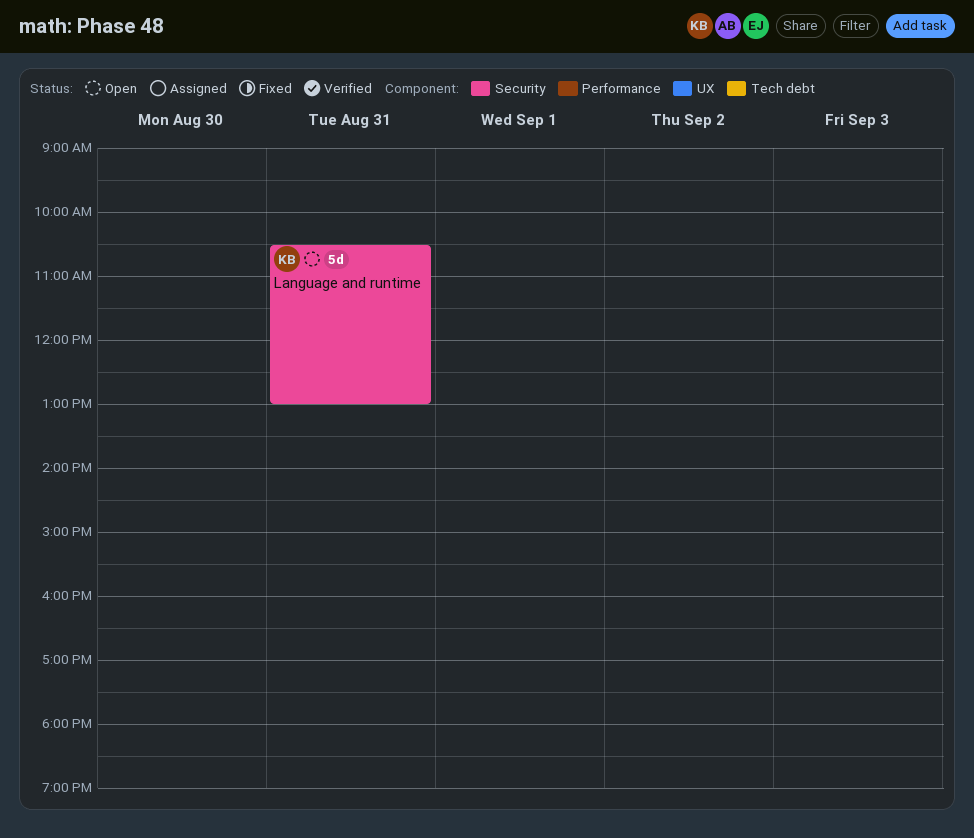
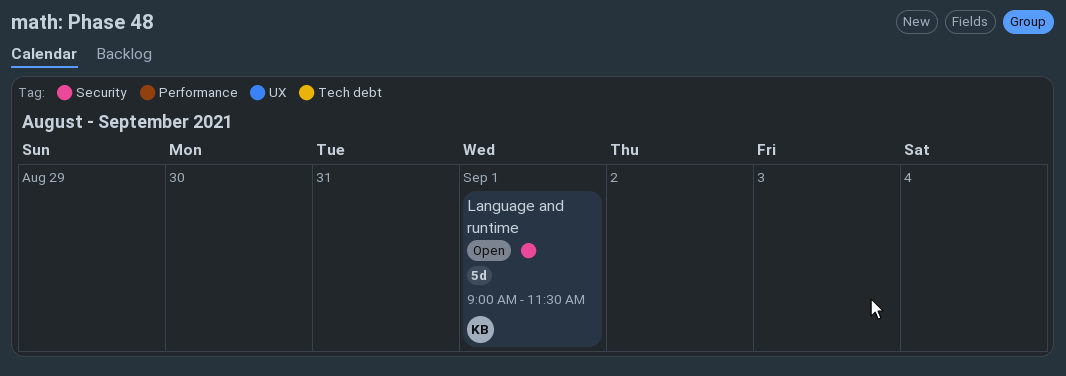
Language and runtime, day: Aug 31 -> Sep 1
Language and runtime, begins: 10:30 -> 09:00
Language and runtime, ends: 13:00 -> 11:30

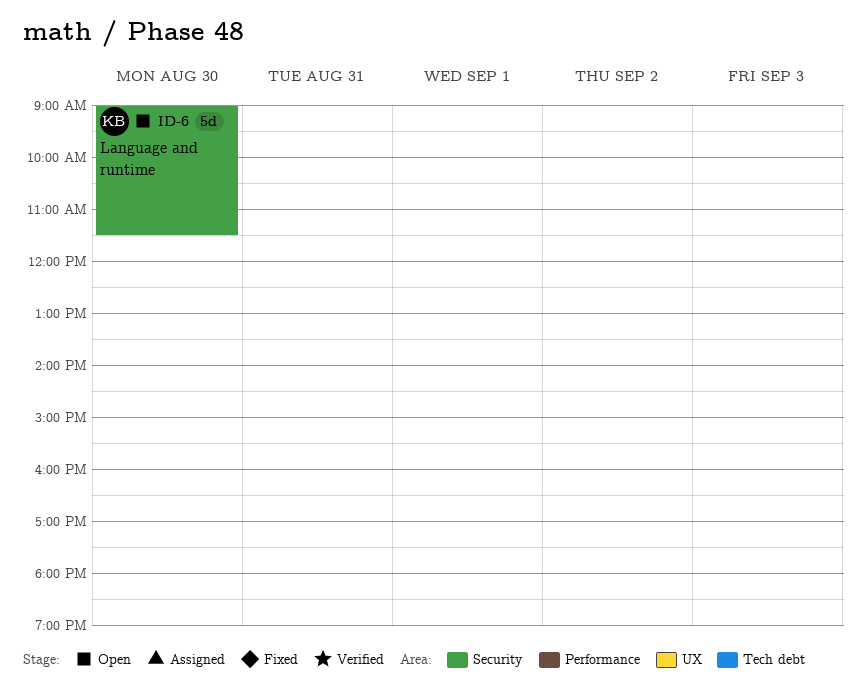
Language and runtime, day: Sep 1 -> Aug 30

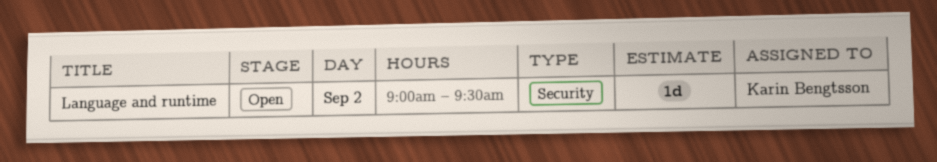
Language and runtime, estimate: 5d -> 1d
Language and runtime, day: Aug 30 -> Sep 2
Language and runtime, ends: 11:30 -> 09:30

